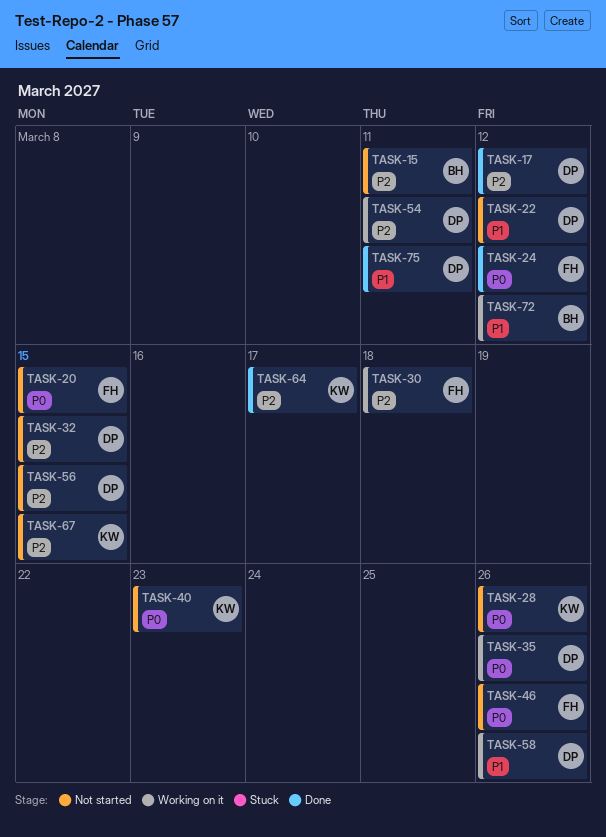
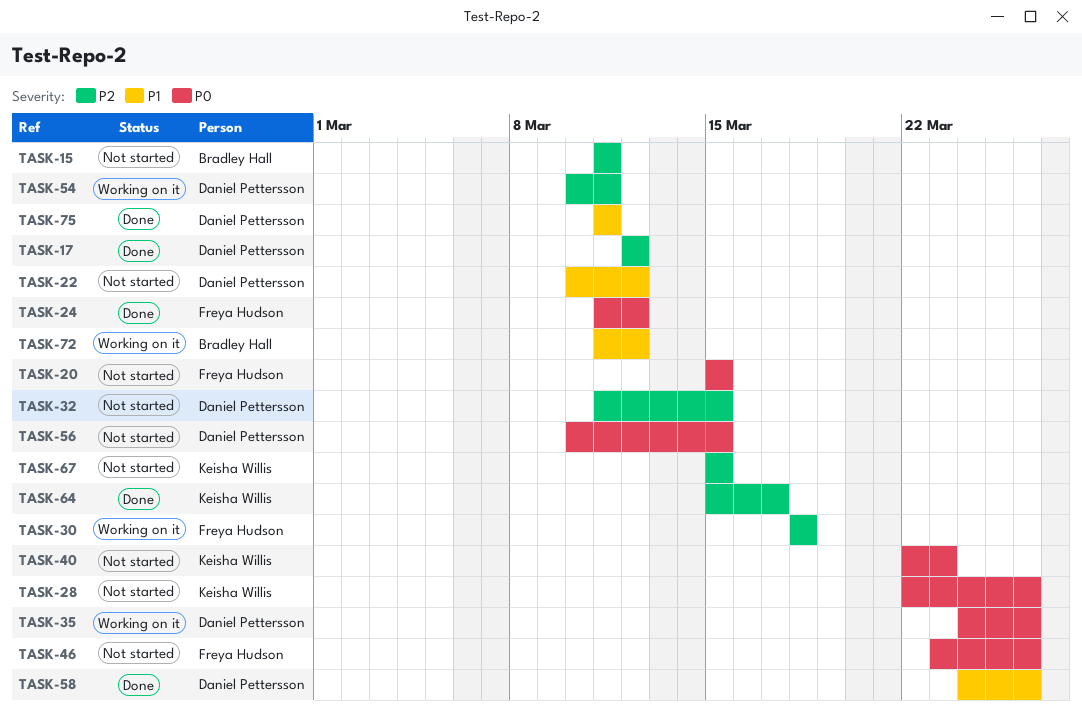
TASK-56, priority: P2 -> P0
TASK-58, status: Working on it -> Done

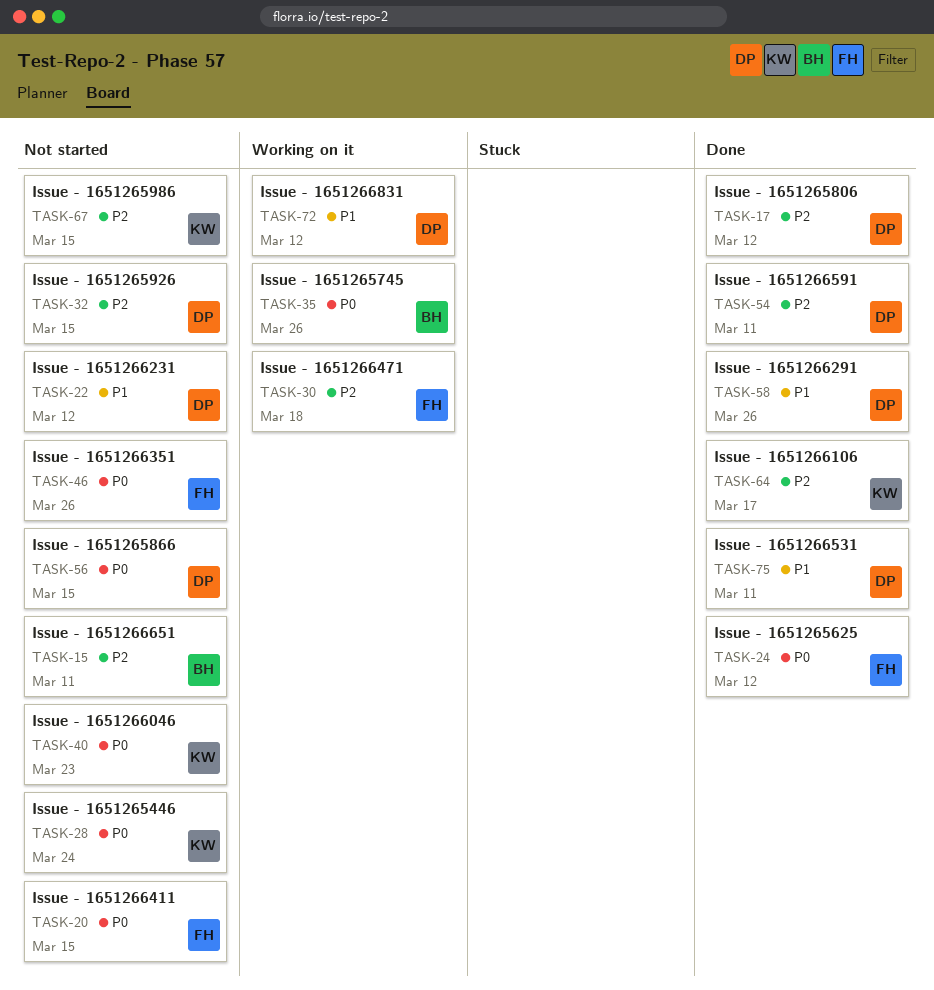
TASK-28, due: Mar 26 -> Mar 24
TASK-35, owner: Daniel Pettersson -> Bradley Hall
TASK-54, status: Working on it -> Done
TASK-72, owner: Bradley Hall -> Daniel Pettersson

